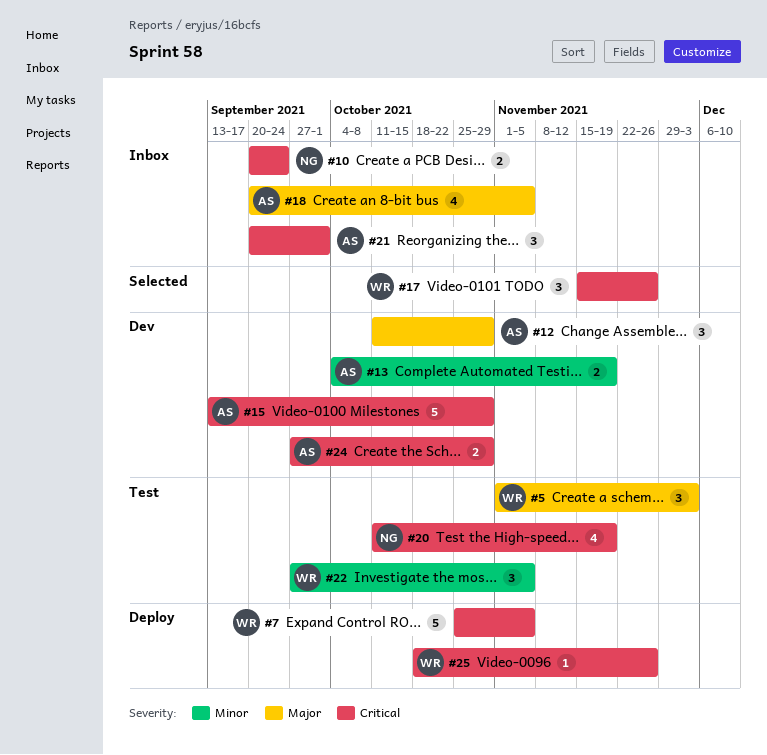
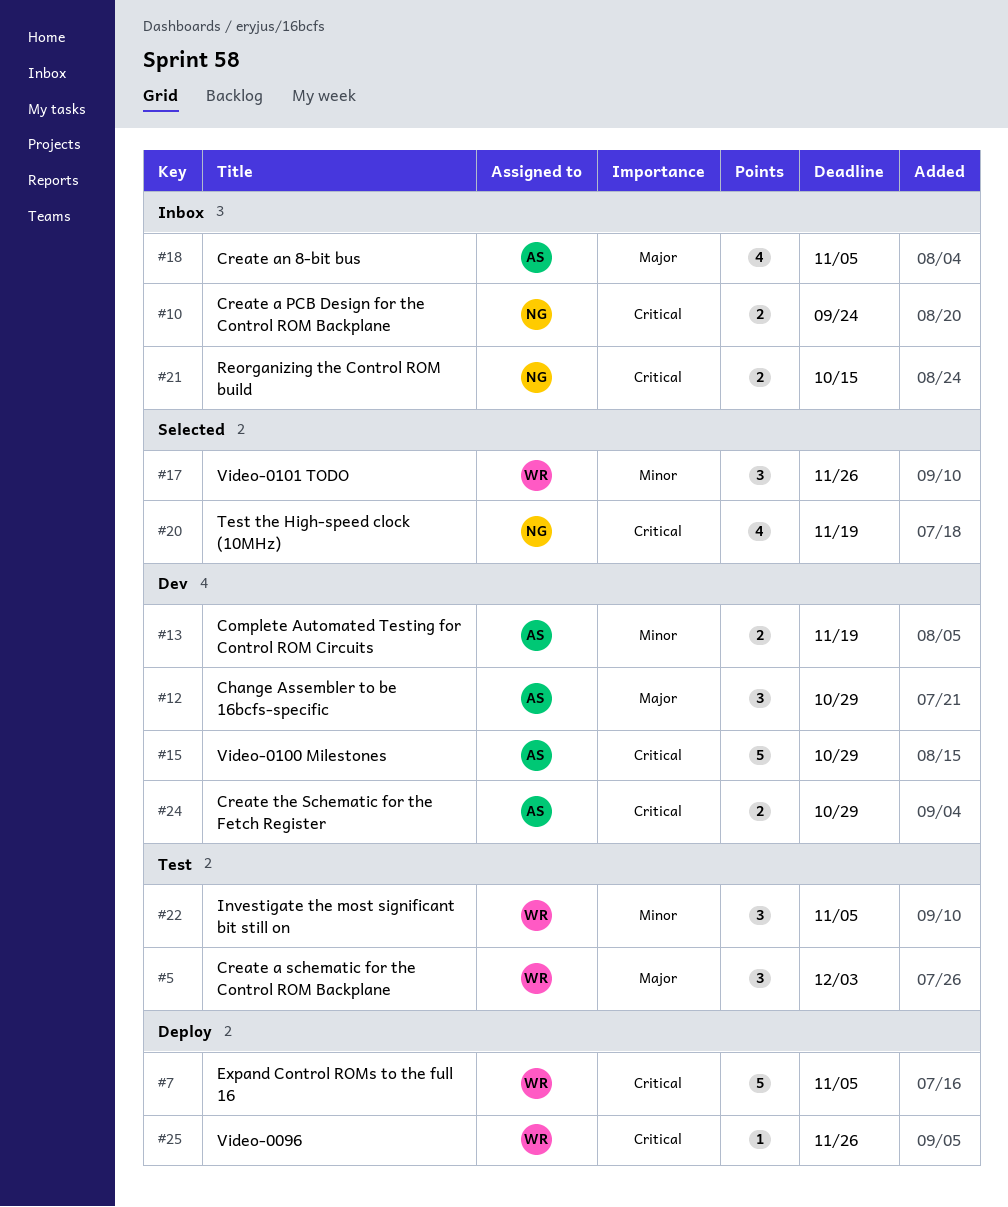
#17, priority: Critical -> Minor
#20, status: Test -> Selected
#21, owner: AS -> NG
#21, estimate: 3 -> 2
#21, due: Oct 1 -> Oct 15

